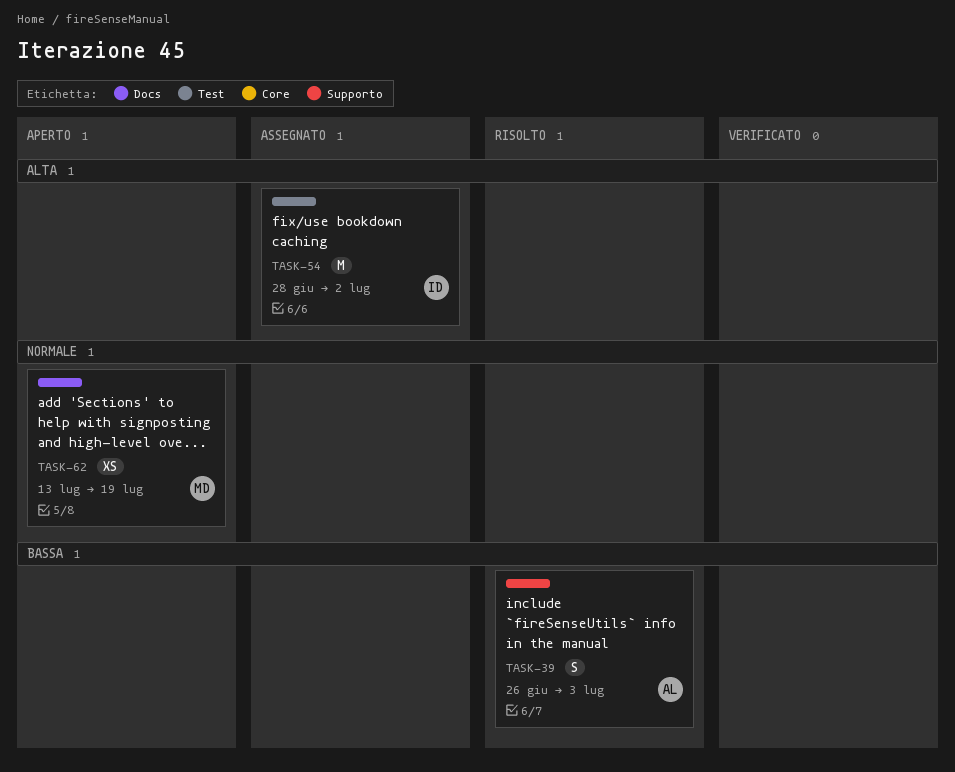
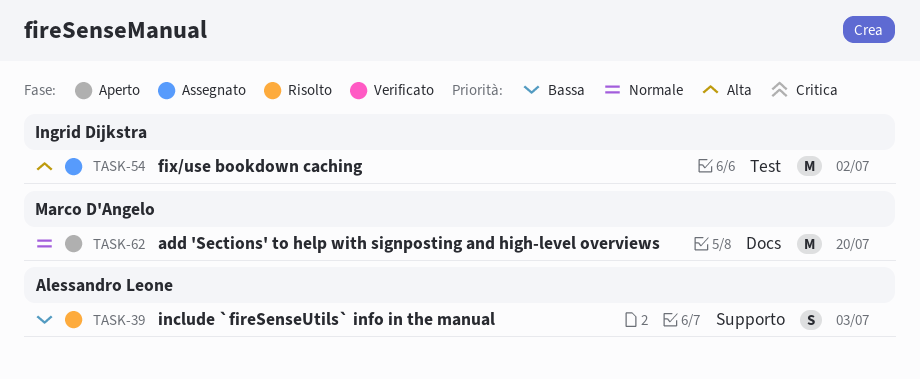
TASK-62, estimate: XS -> M
TASK-62, due: Jul 19 -> Jul 20

